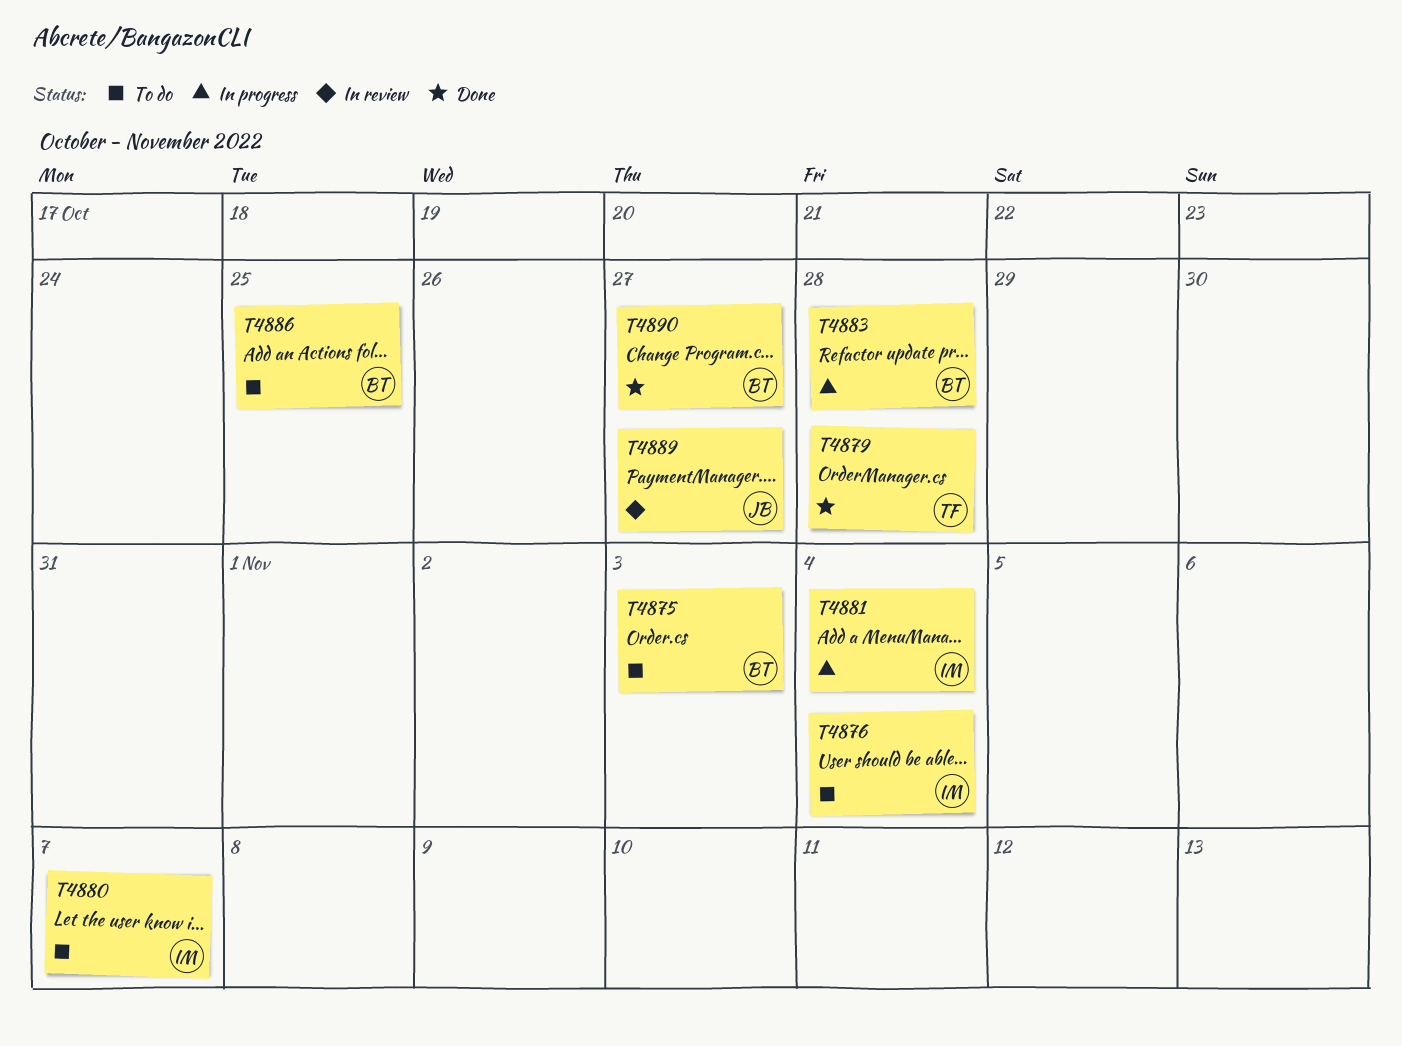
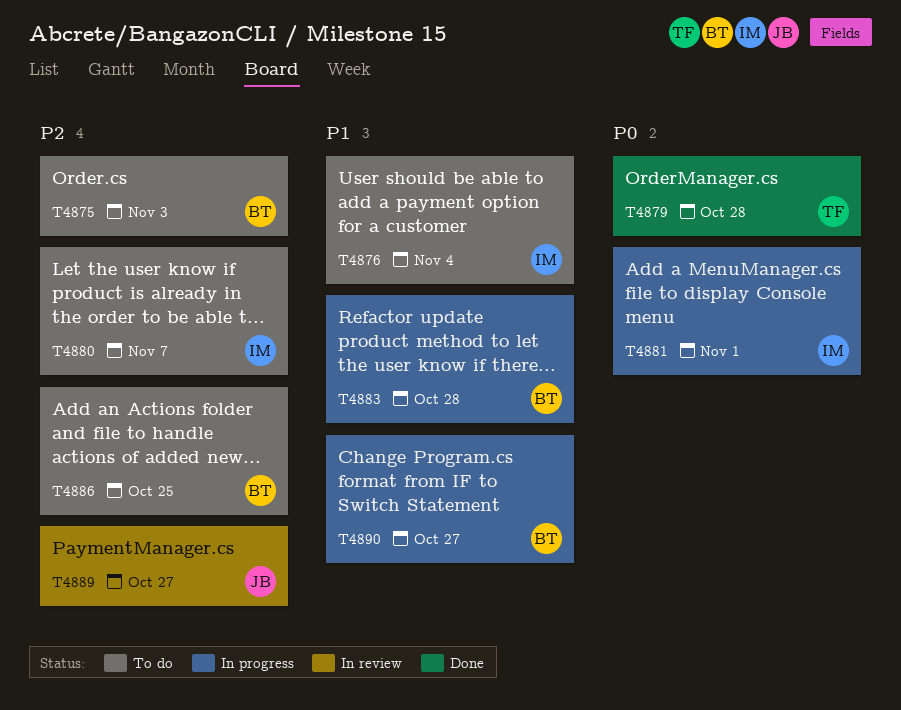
T4881, due: Nov 4 -> Nov 1
T4890, status: Done -> In progress

